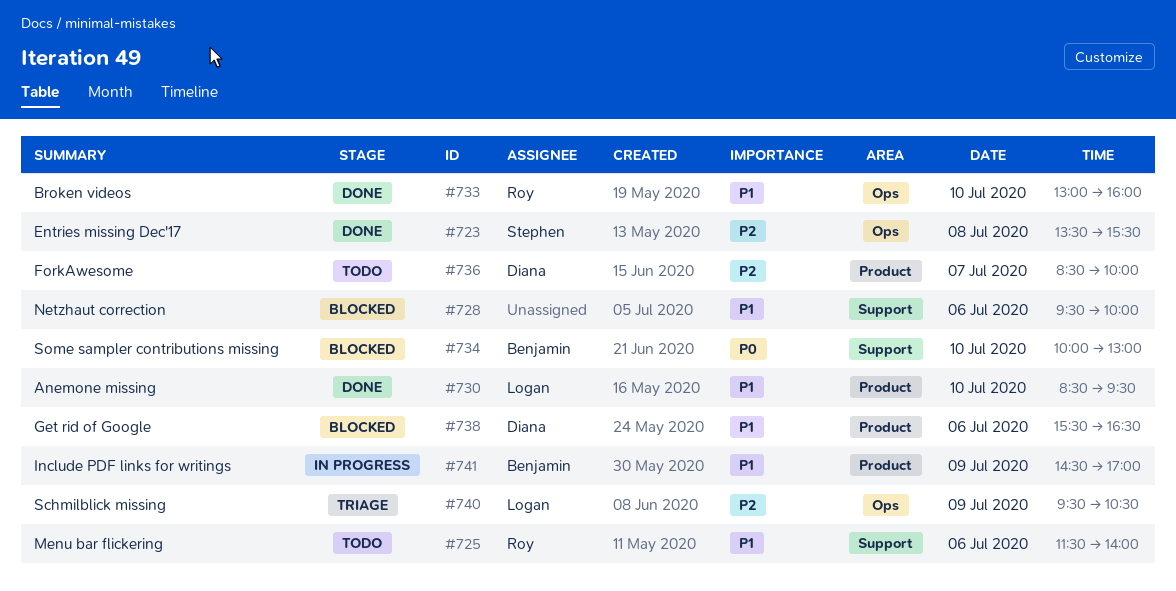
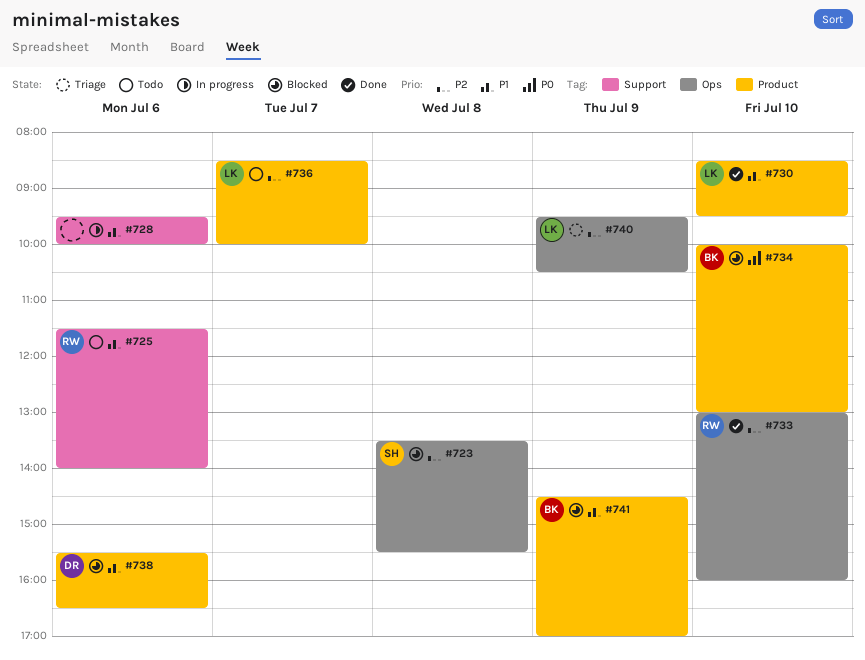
#723, status: Done -> Blocked
#728, status: Blocked -> In progress
#733, priority: P1 -> P2
#734, label: Support -> Product
#736, owner: Diana -> Logan
#741, status: In progress -> Blocked

